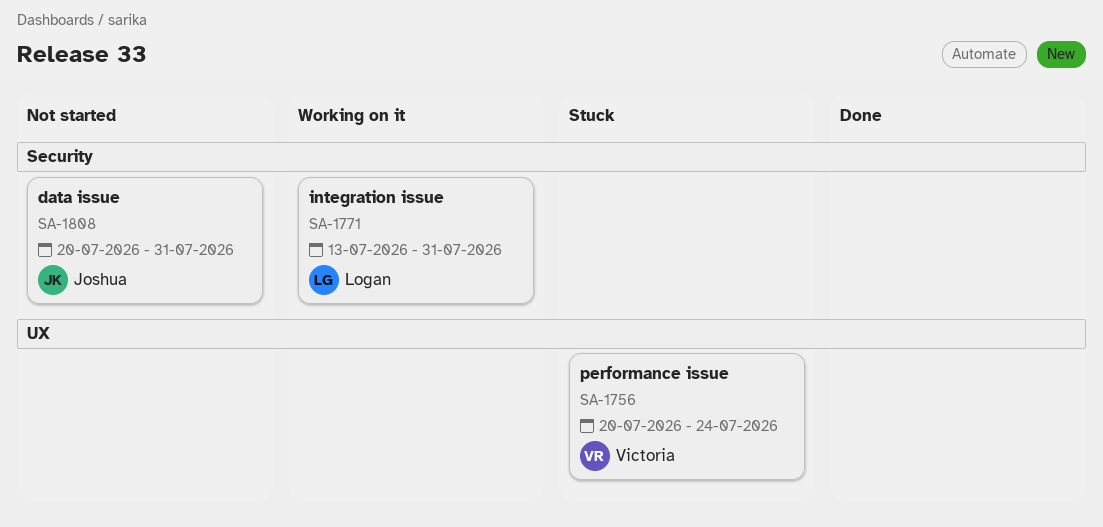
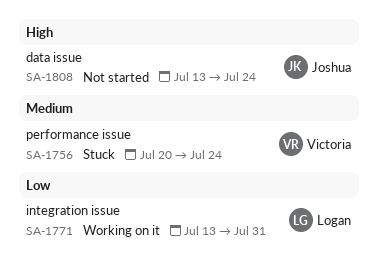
SA-1808, start: Jul 20 -> Jul 13
SA-1808, due: Jul 31 -> Jul 24

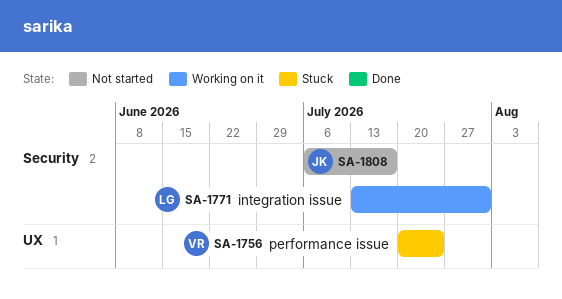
SA-1808, start: Jul 13 -> Jul 6
SA-1808, due: Jul 24 -> Jul 17

